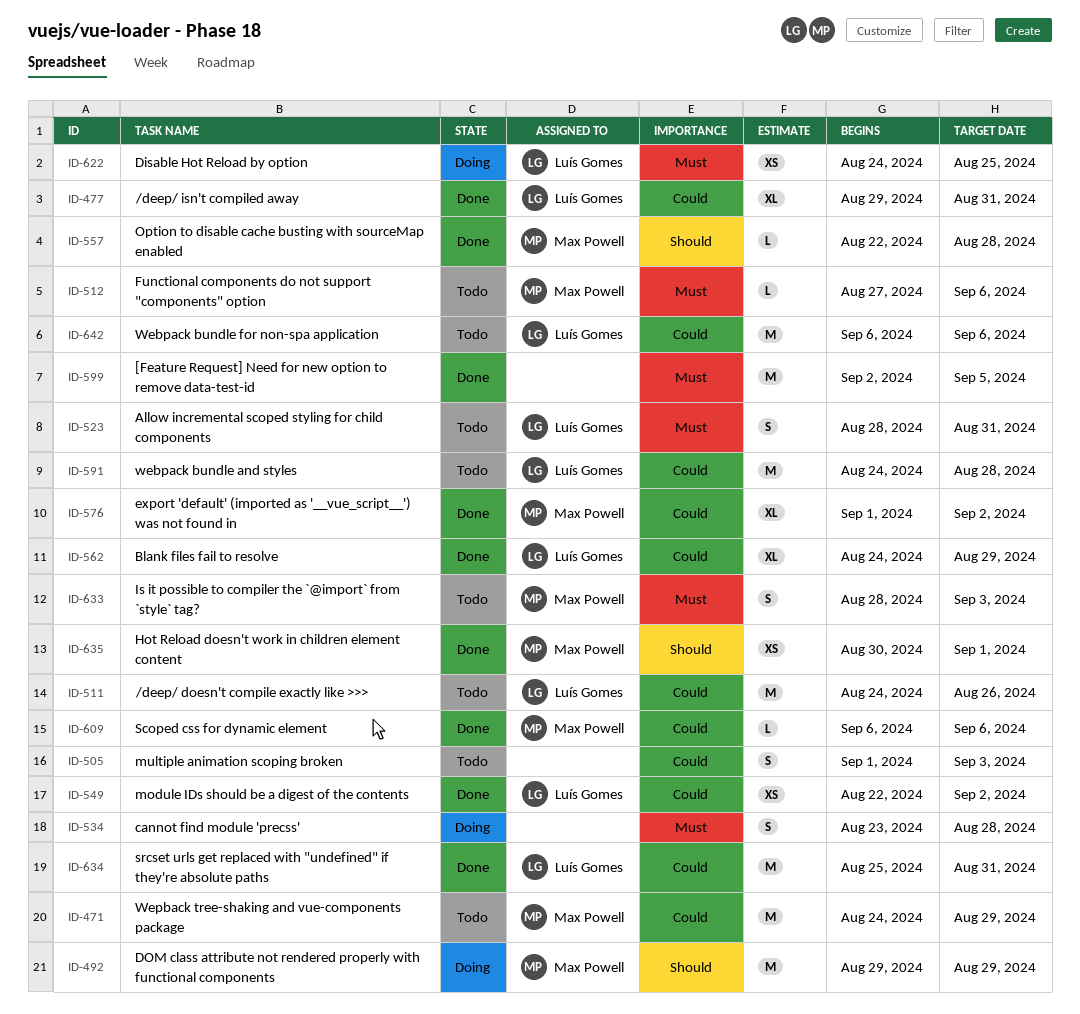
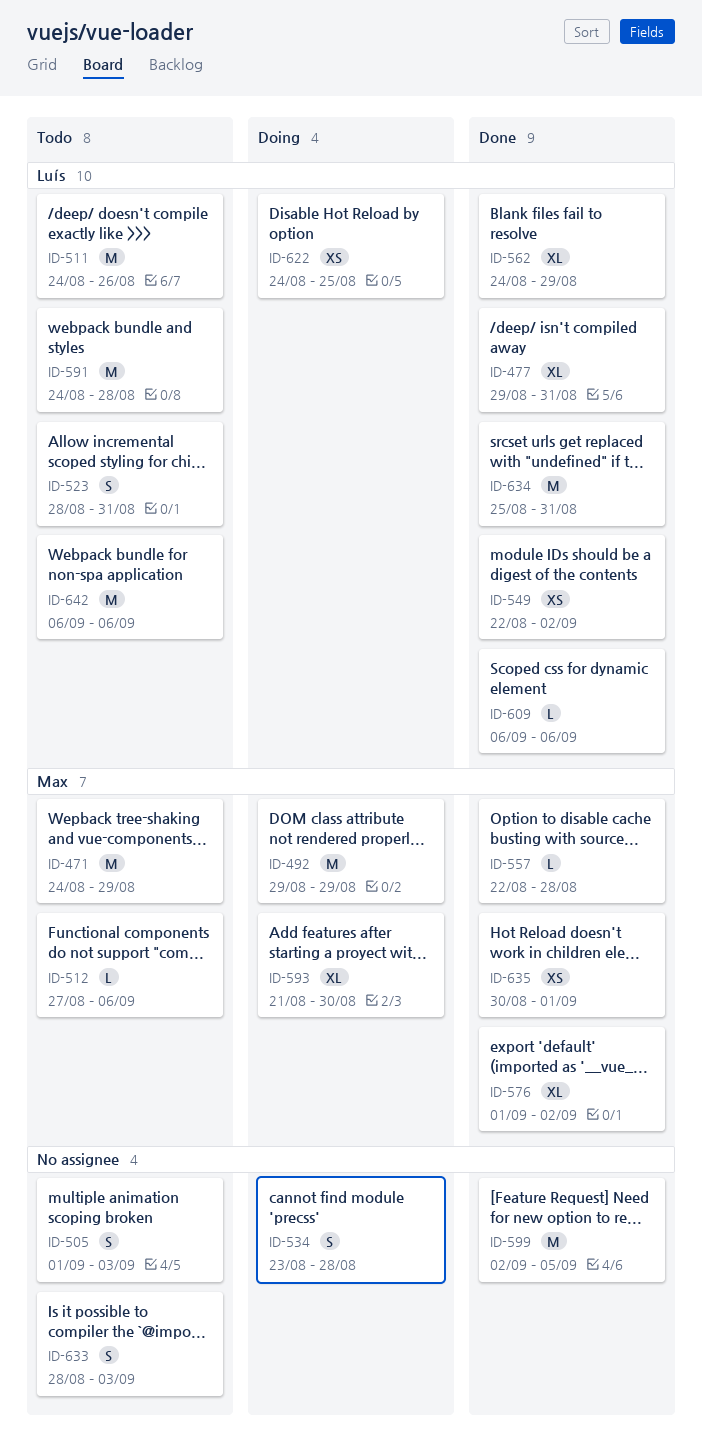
ID-593: none -> present
ID-609, owner: Max Powell -> Luís Gomes
ID-633, owner: Max Powell -> none

